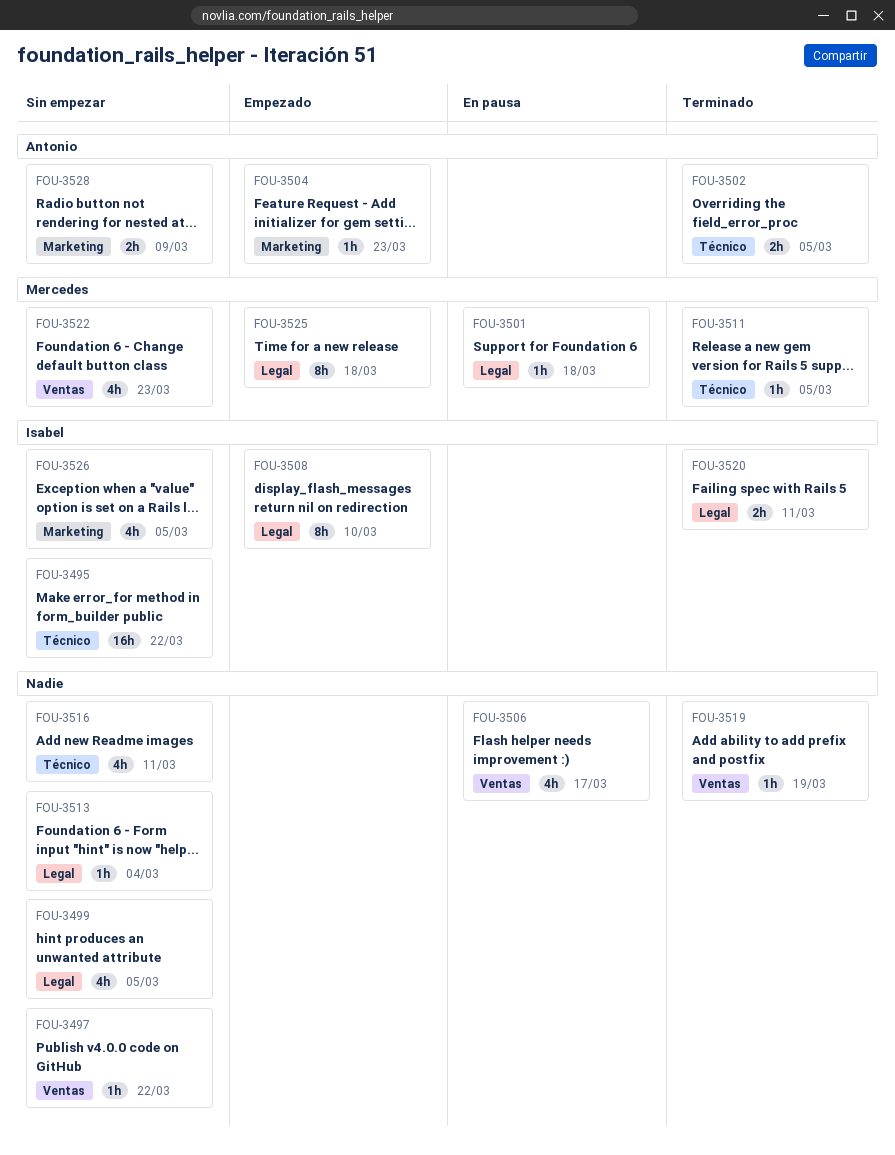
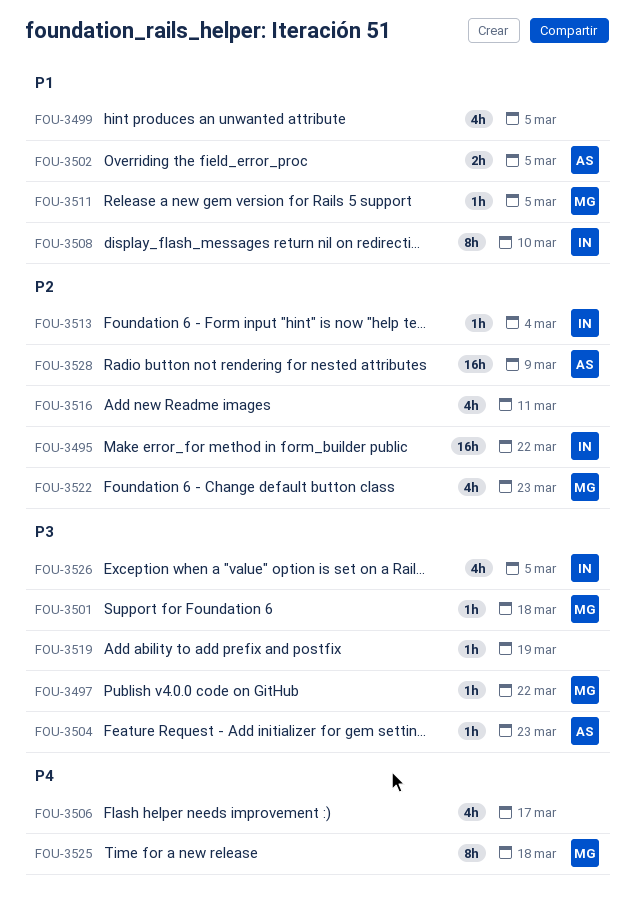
FOU-3497, owner: none -> Mercedes
FOU-3513, owner: none -> Isabel
FOU-3520: present -> none
FOU-3528, estimate: 2h -> 16h

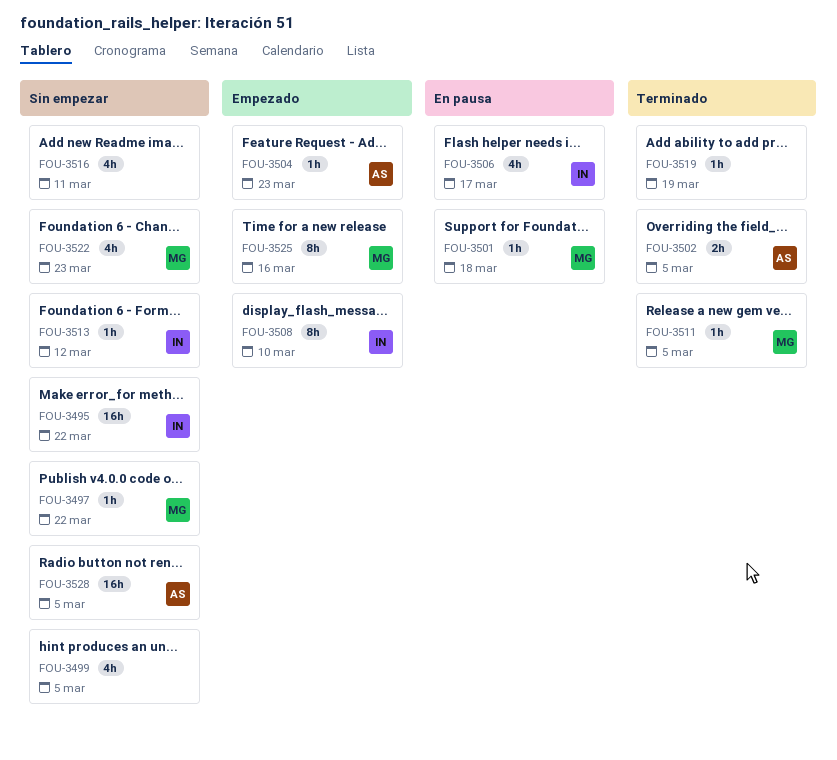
FOU-3506, owner: none -> IN
FOU-3513, due: Mar 4 -> Mar 12
FOU-3525, due: Mar 18 -> Mar 16
FOU-3526: present -> none
FOU-3528, due: Mar 9 -> Mar 5

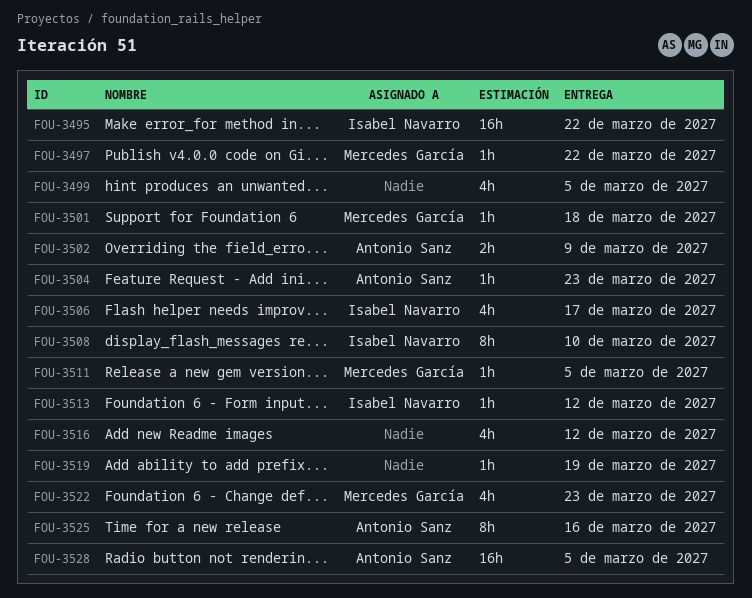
FOU-3502, due: Mar 5 -> Mar 9
FOU-3516, due: Mar 11 -> Mar 12
FOU-3525, owner: Mercedes García -> Antonio Sanz

